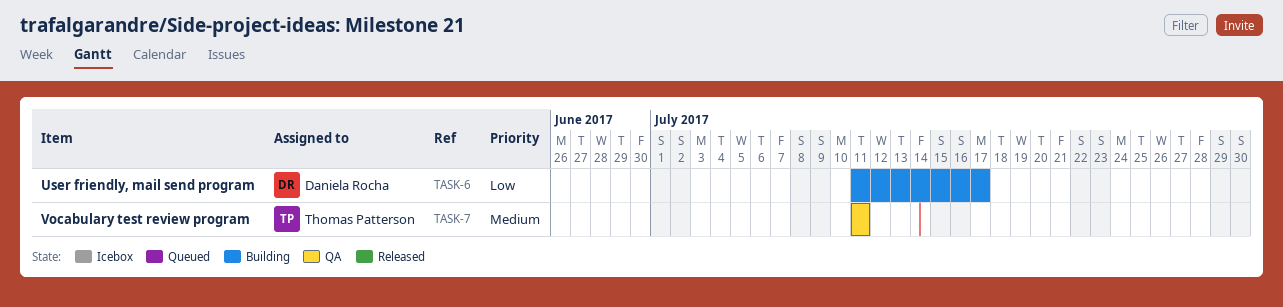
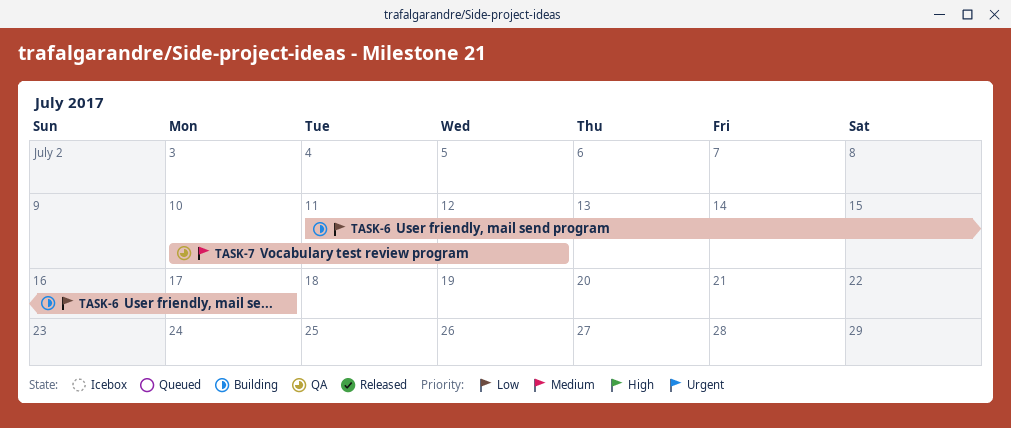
TASK-7, start: Jul 11 -> Jul 10
TASK-7, due: Jul 11 -> Jul 12

